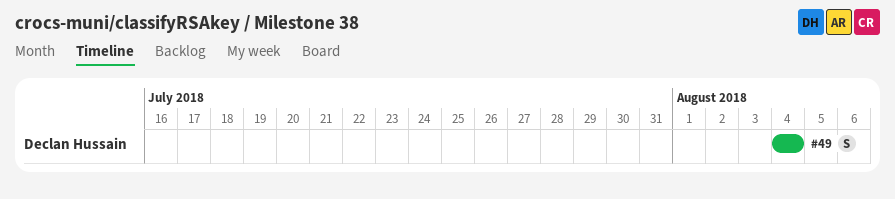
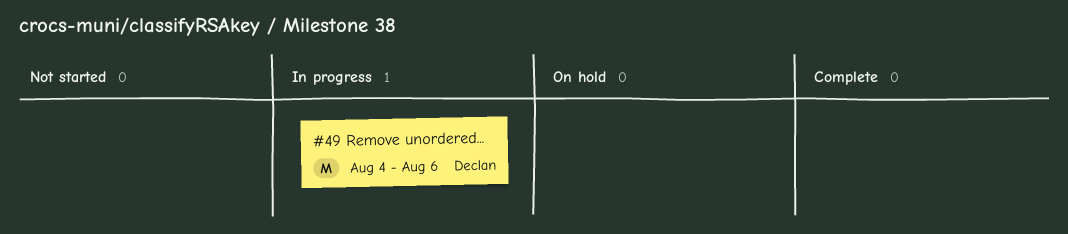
#49, estimate: S -> M
#49, due: Aug 4 -> Aug 6

